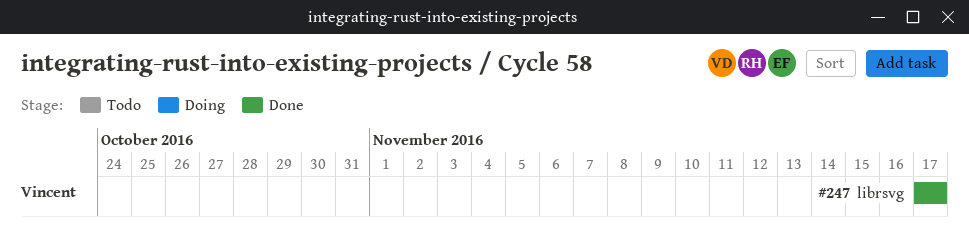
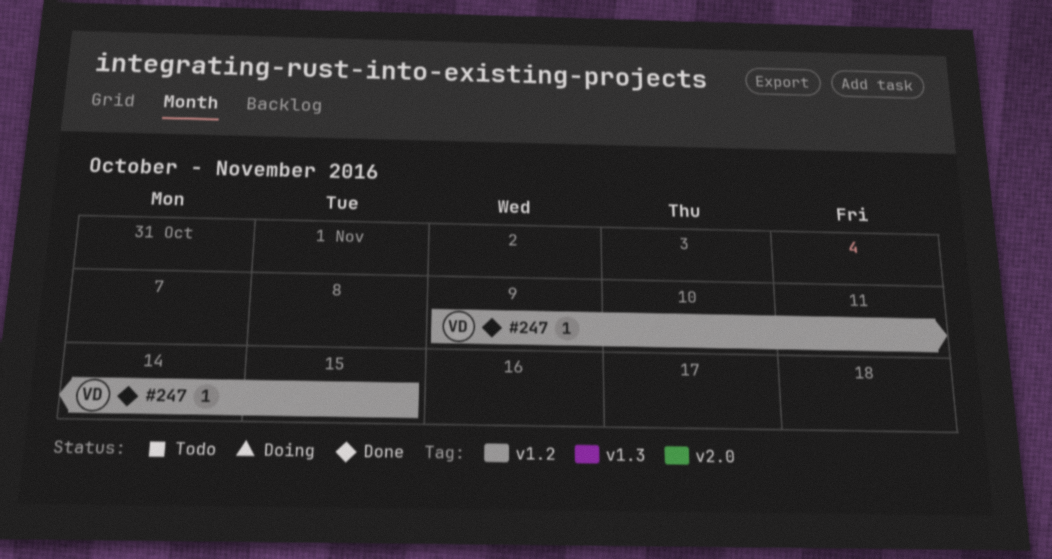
#247, start: Nov 17 -> Nov 9
#247, due: Nov 17 -> Nov 15

